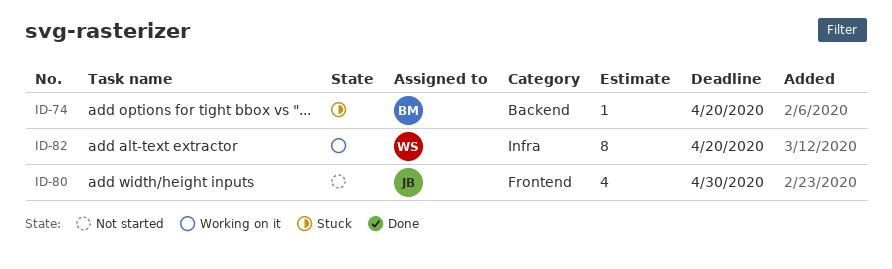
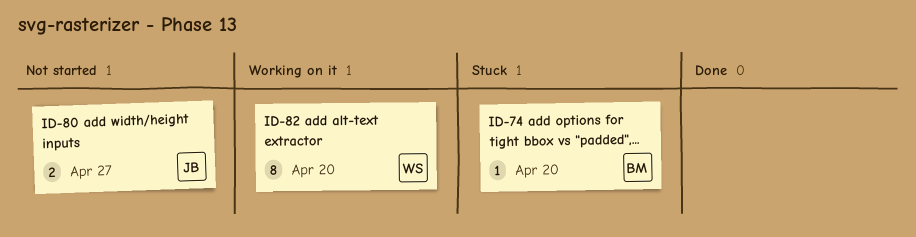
ID-80, estimate: 4 -> 2
ID-80, due: Apr 30 -> Apr 27

